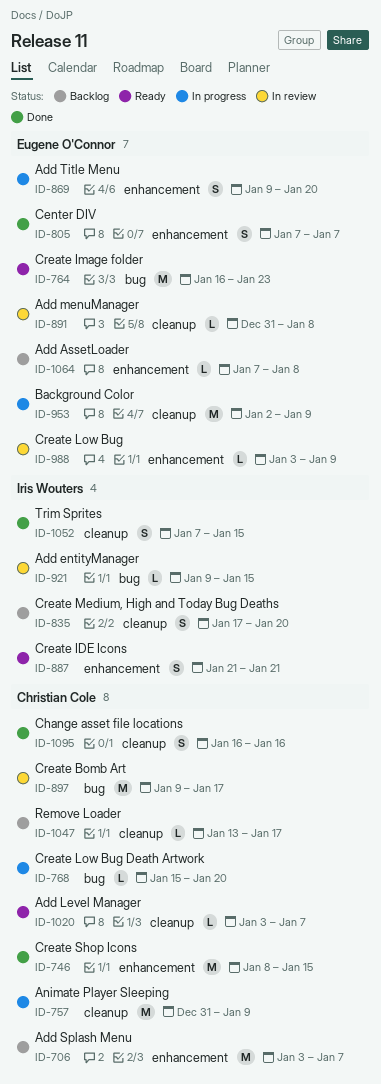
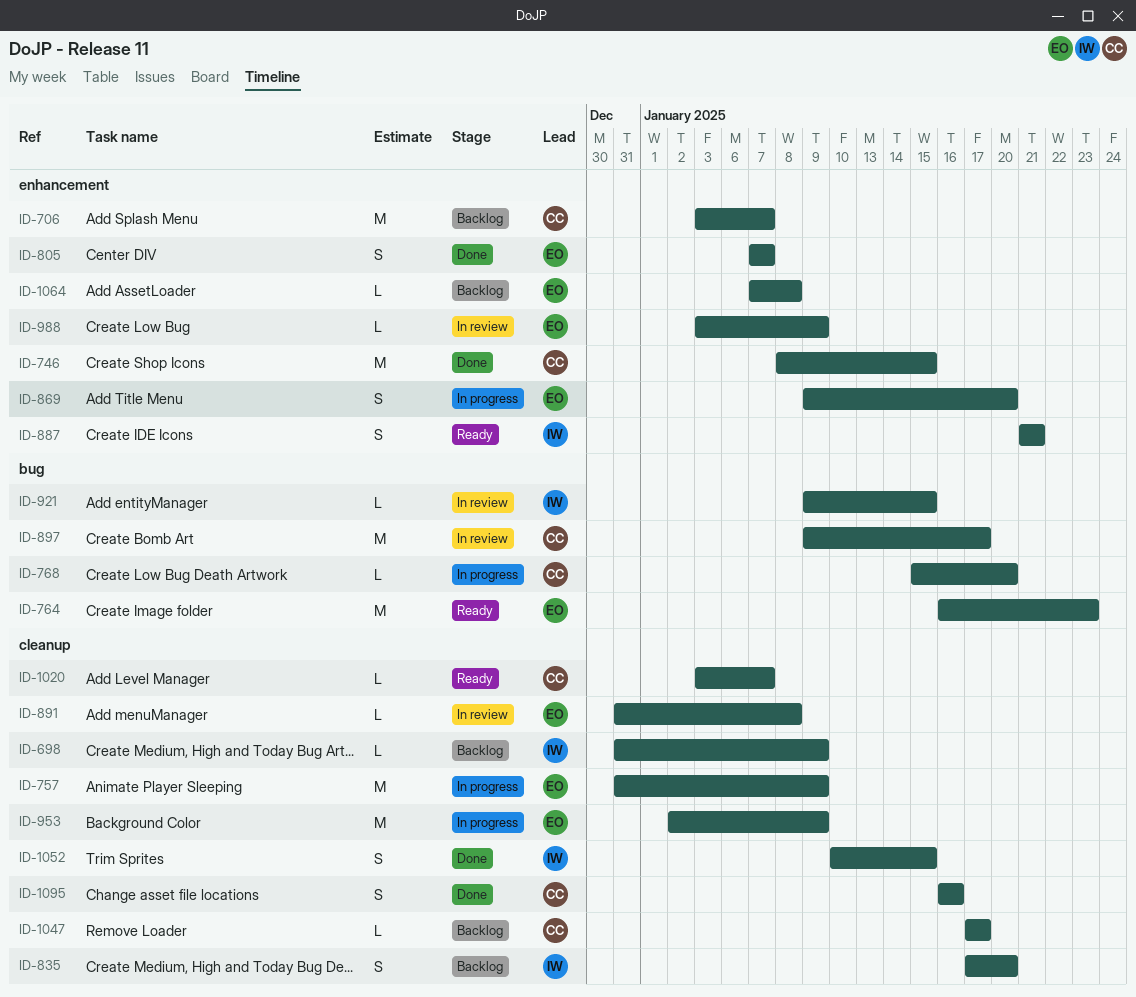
ID-698: none -> present
ID-757, owner: Christian Cole -> Eugene O'Connor
ID-1047, start: Jan 13 -> Jan 17
ID-1052, start: Jan 7 -> Jan 10

